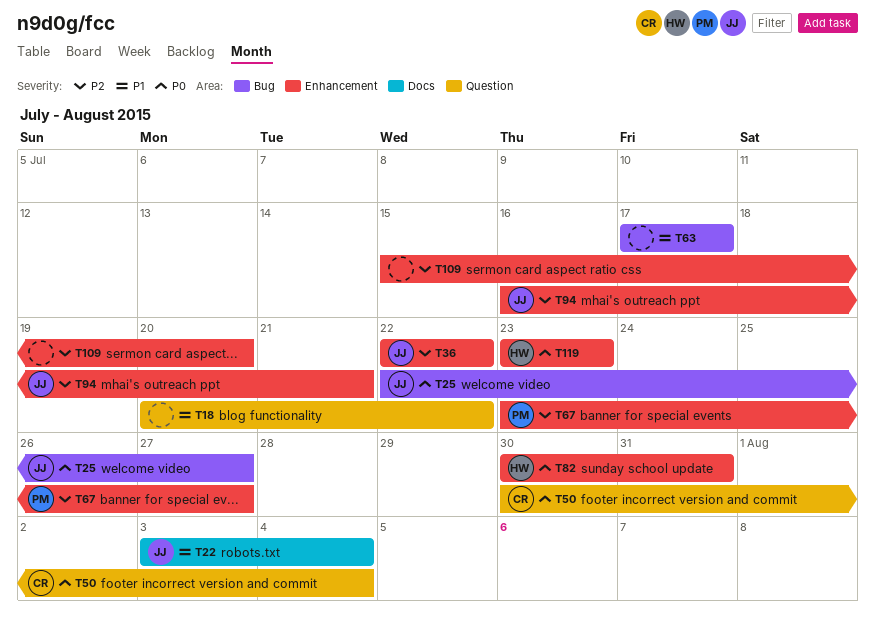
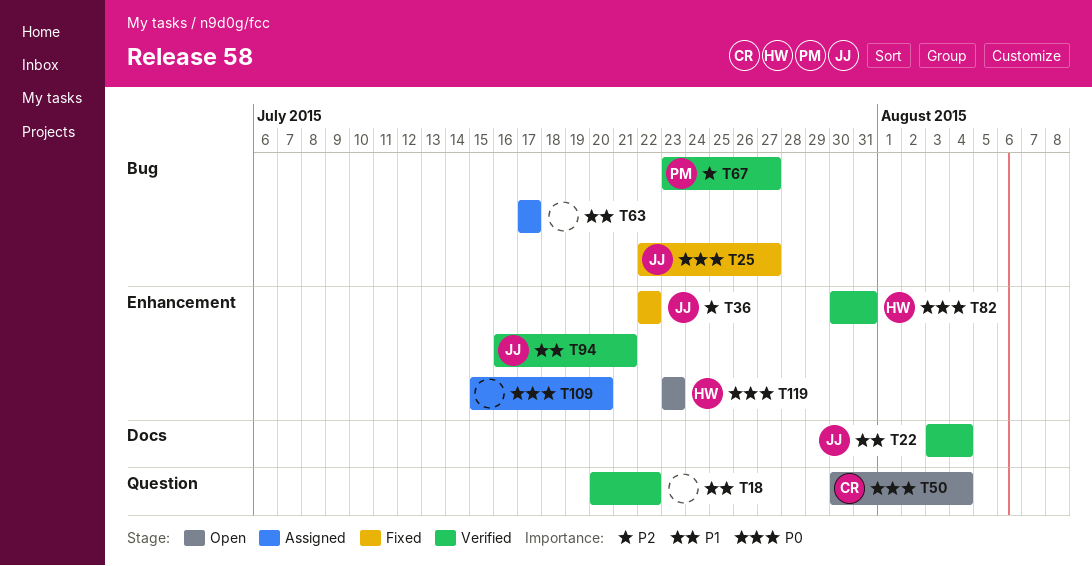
T67, label: Enhancement -> Bug
T94, priority: P2 -> P1
T109, priority: P2 -> P0

